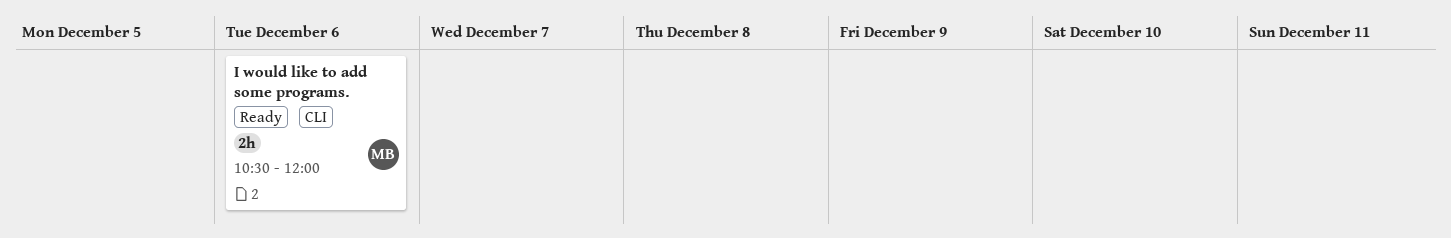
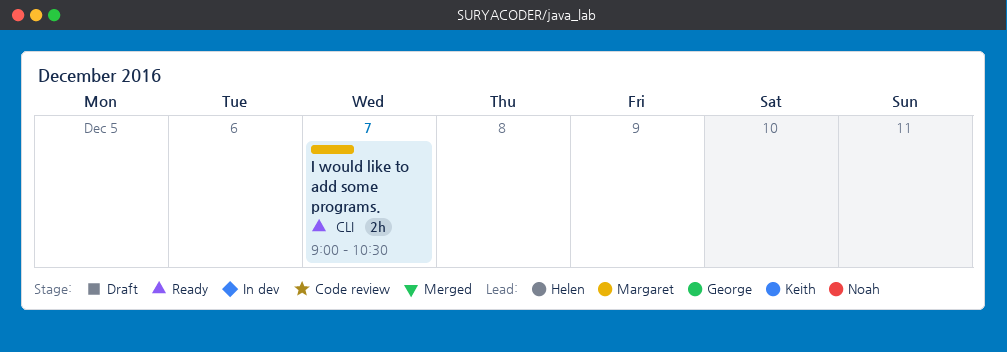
I would like to add some programs., day: Dec 6 -> Dec 7
I would like to add some programs., begins: 10:30 -> 09:00
I would like to add some programs., ends: 12:00 -> 10:30

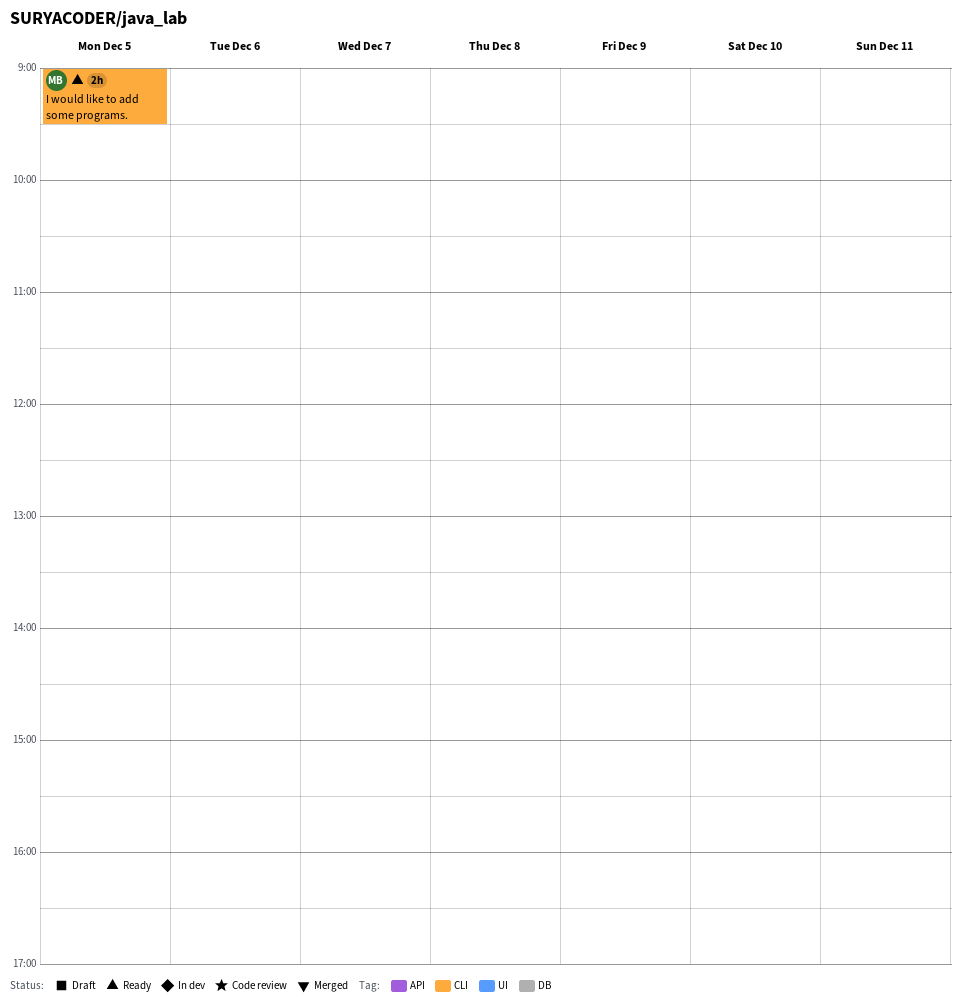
I would like to add some programs., day: Dec 7 -> Dec 5
I would like to add some programs., ends: 10:30 -> 09:30

